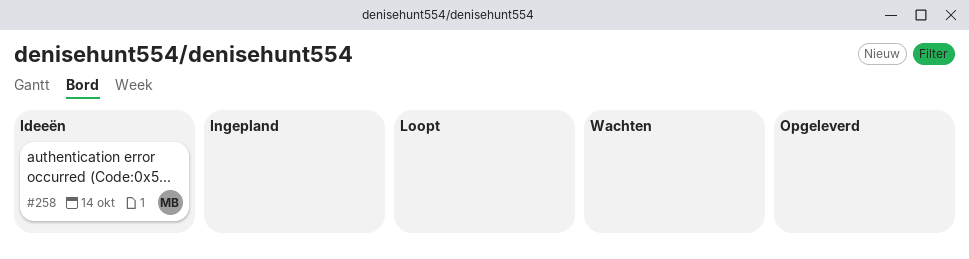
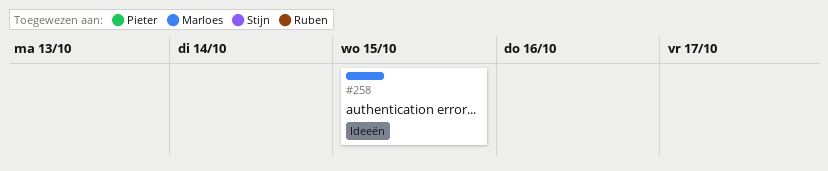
#258, due: Oct 14 -> Oct 15

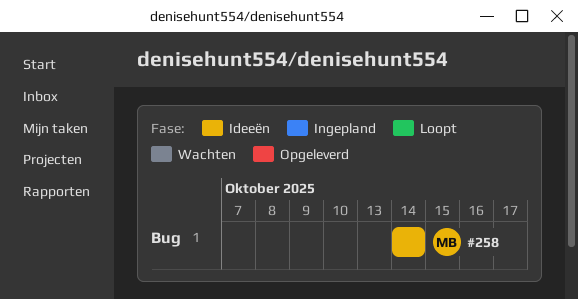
#258, due: Oct 15 -> Oct 14

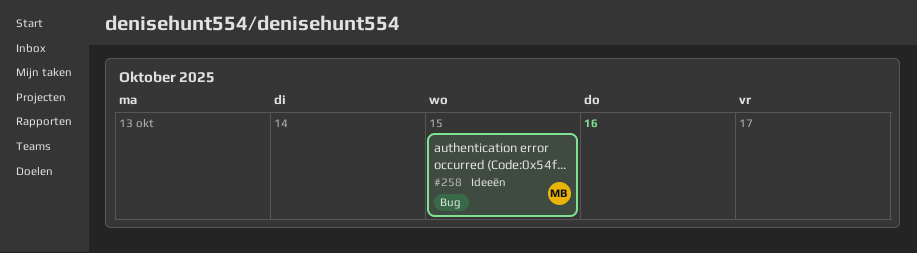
#258, due: Oct 14 -> Oct 15

